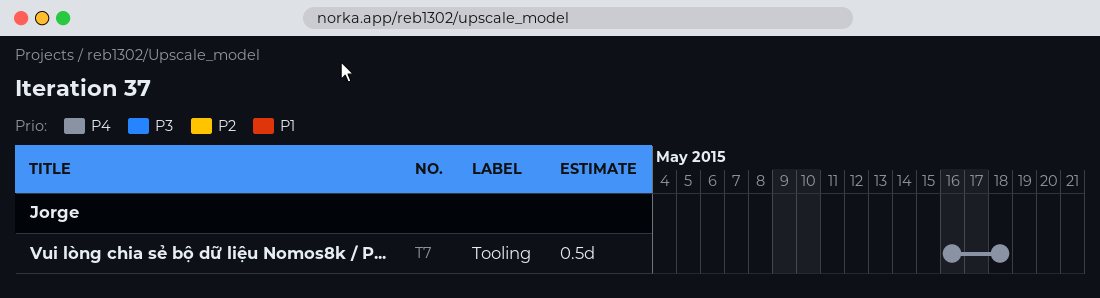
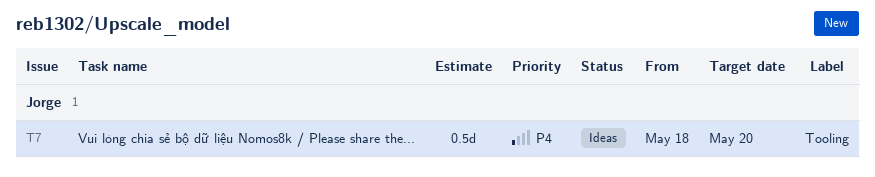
T7, start: May 16 -> May 18
T7, due: May 18 -> May 20

